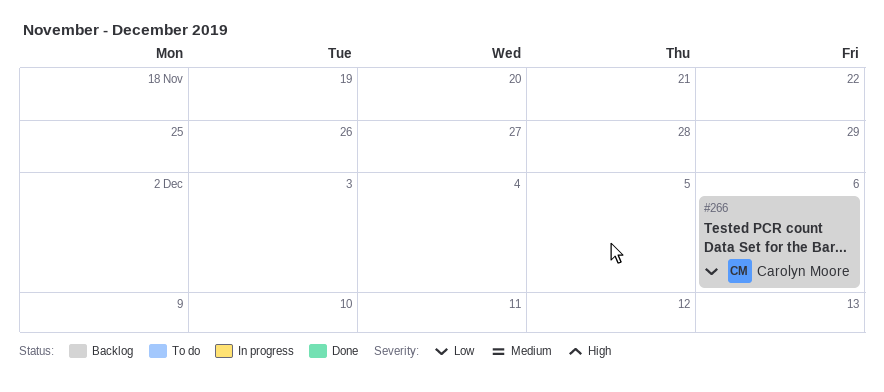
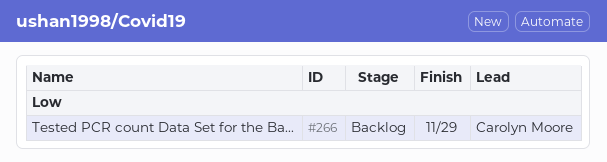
#266, due: Dec 6 -> Nov 29

